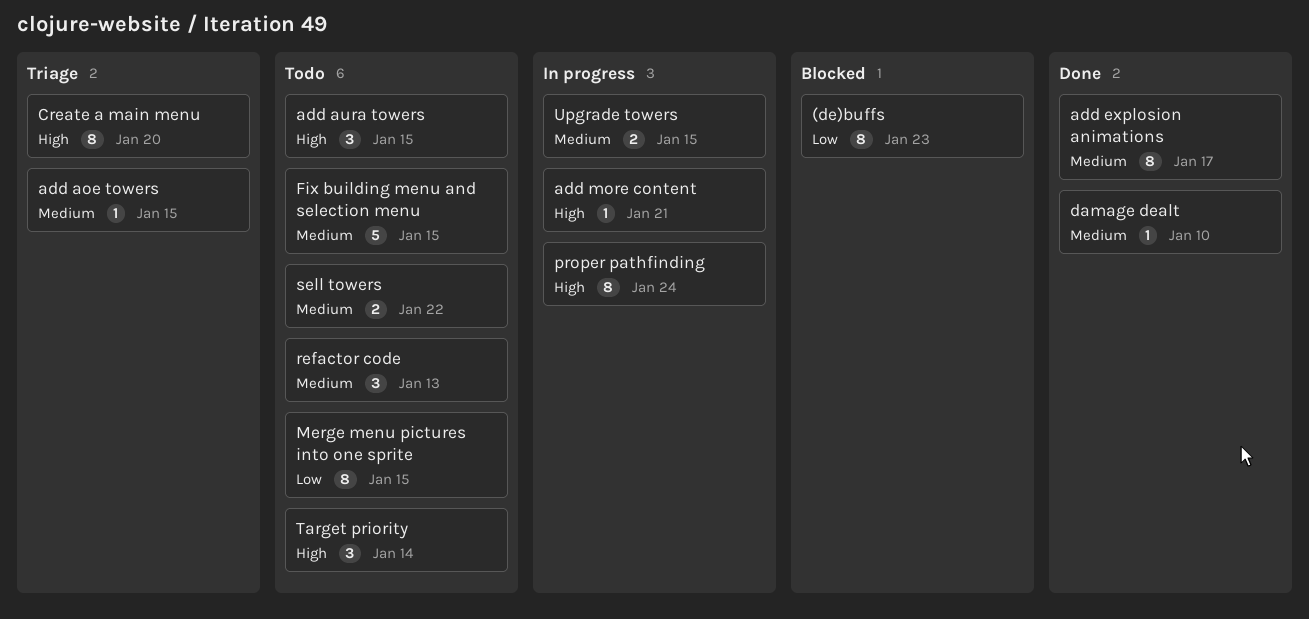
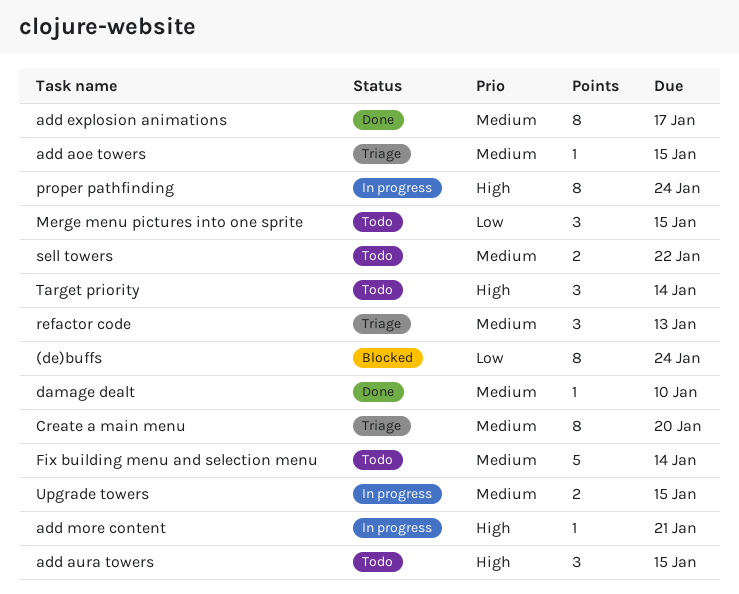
(de)buffs, due: Jan 23 -> Jan 24
Create a main menu, priority: High -> Medium
Fix building menu and selection menu, due: Jan 15 -> Jan 14
Merge menu pictures into one sprite, estimate: 8 -> 3
refactor code, status: Todo -> Triage

